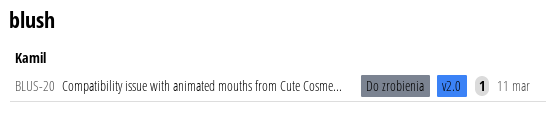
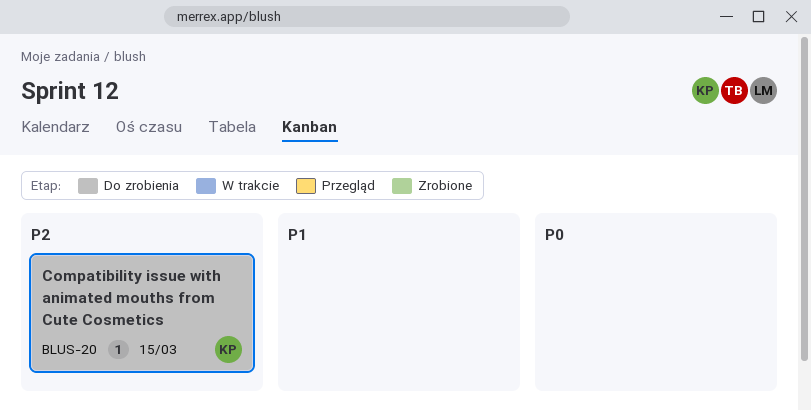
BLUS-20, due: Mar 11 -> Mar 15

